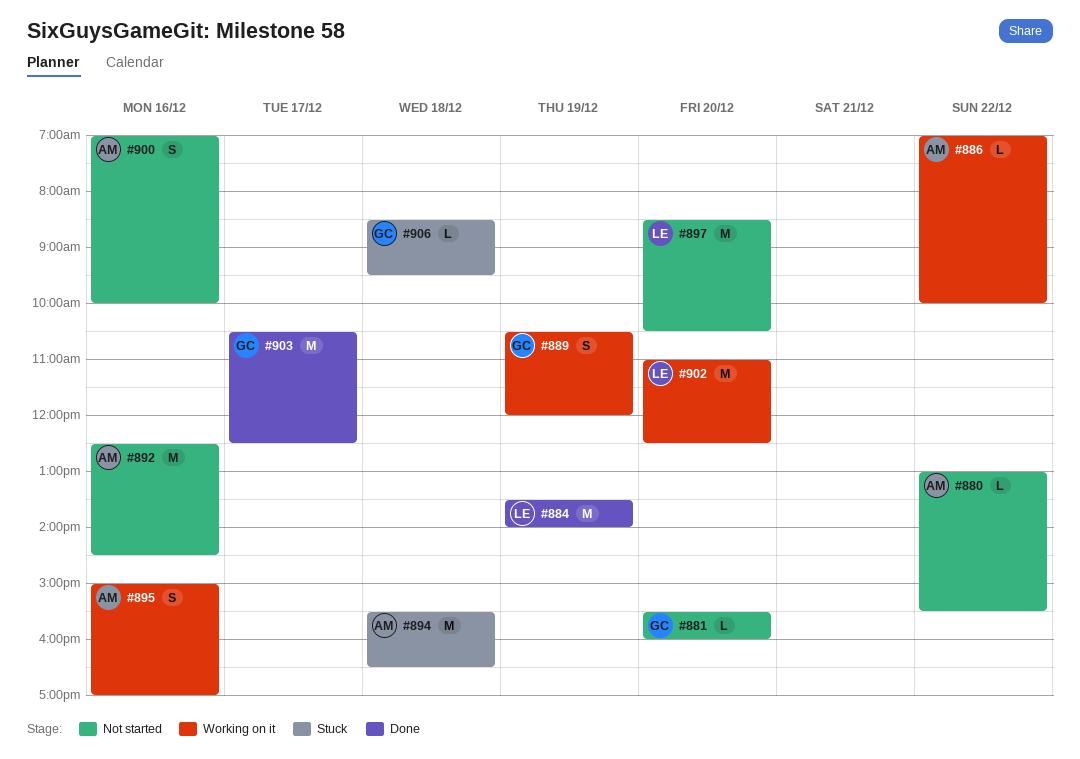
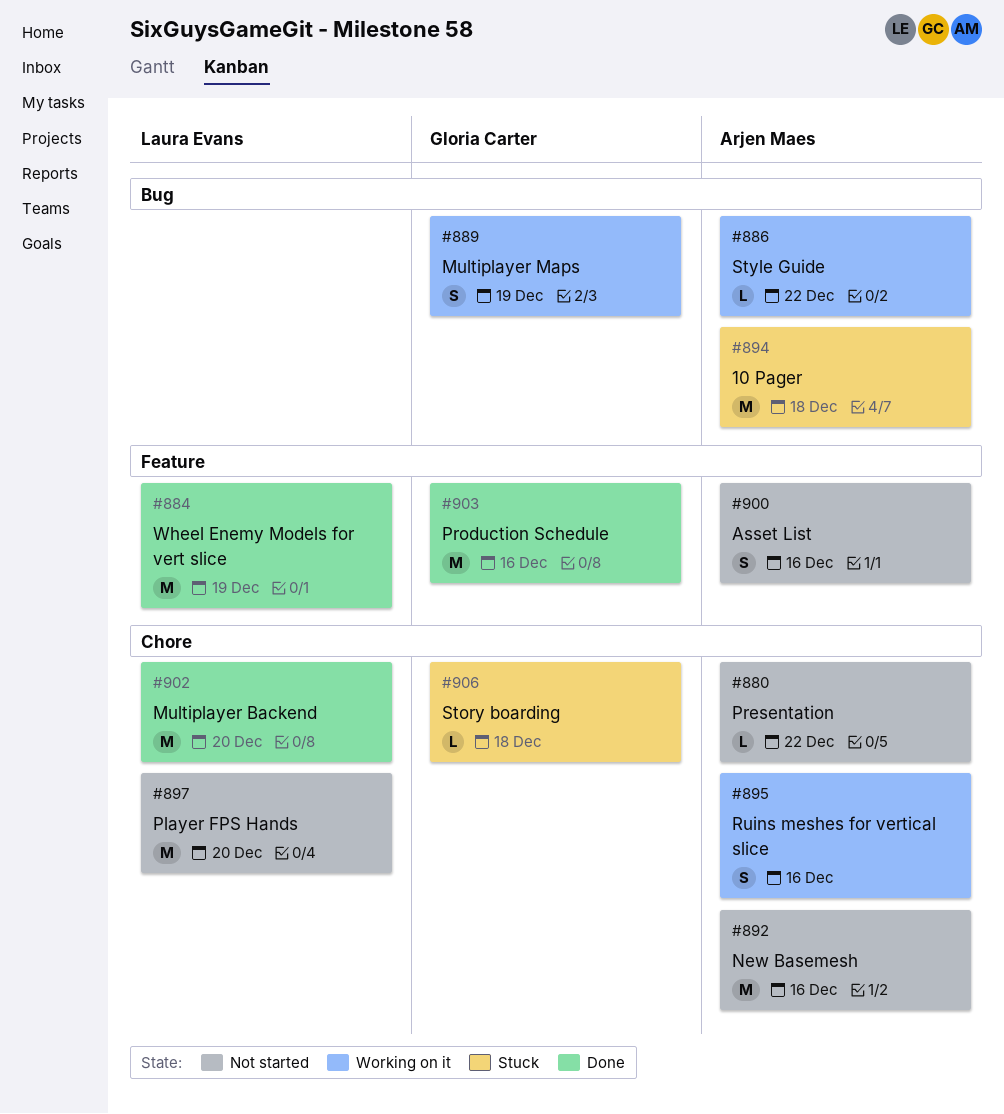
#881: present -> none
#902, status: Working on it -> Done
#903, day: Dec 17 -> Dec 16

